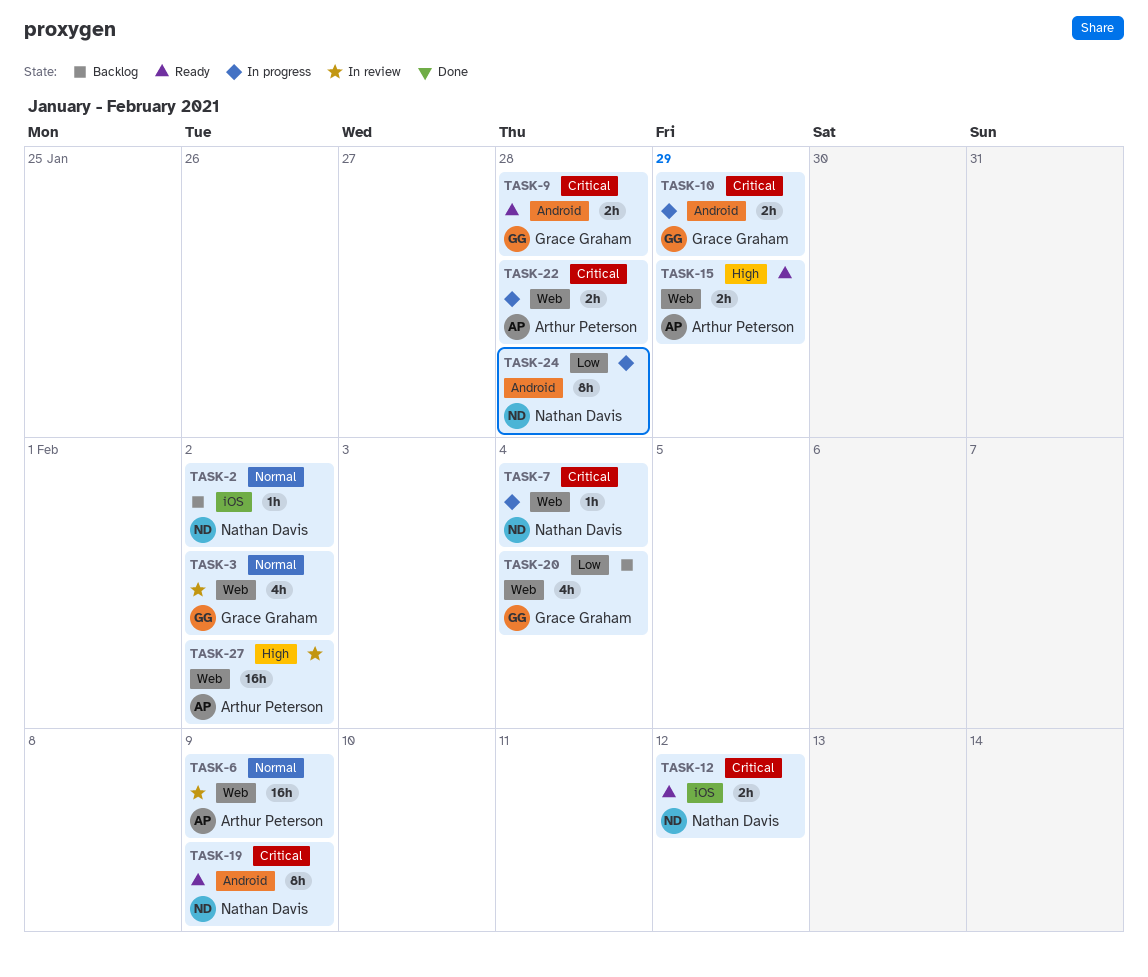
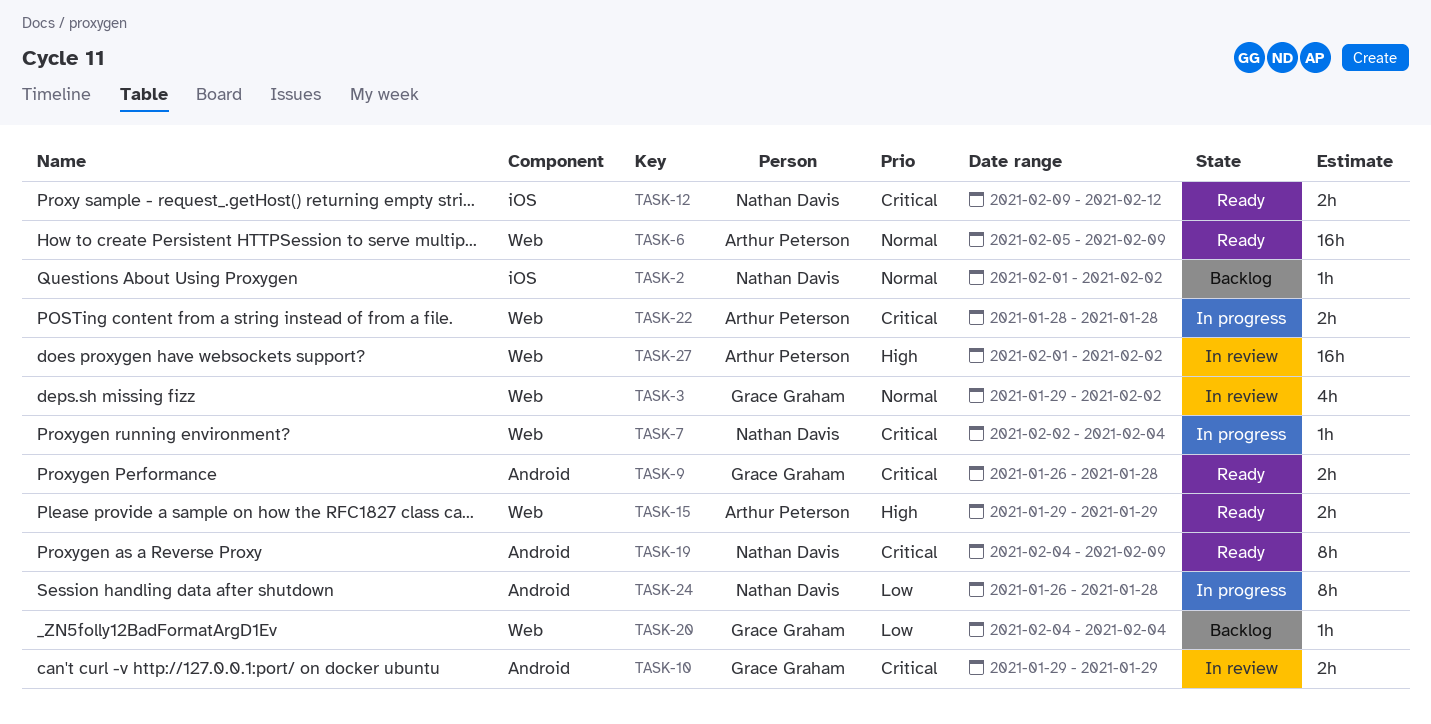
TASK-6, status: In review -> Ready
TASK-10, status: In progress -> In review
TASK-20, estimate: 4h -> 1h

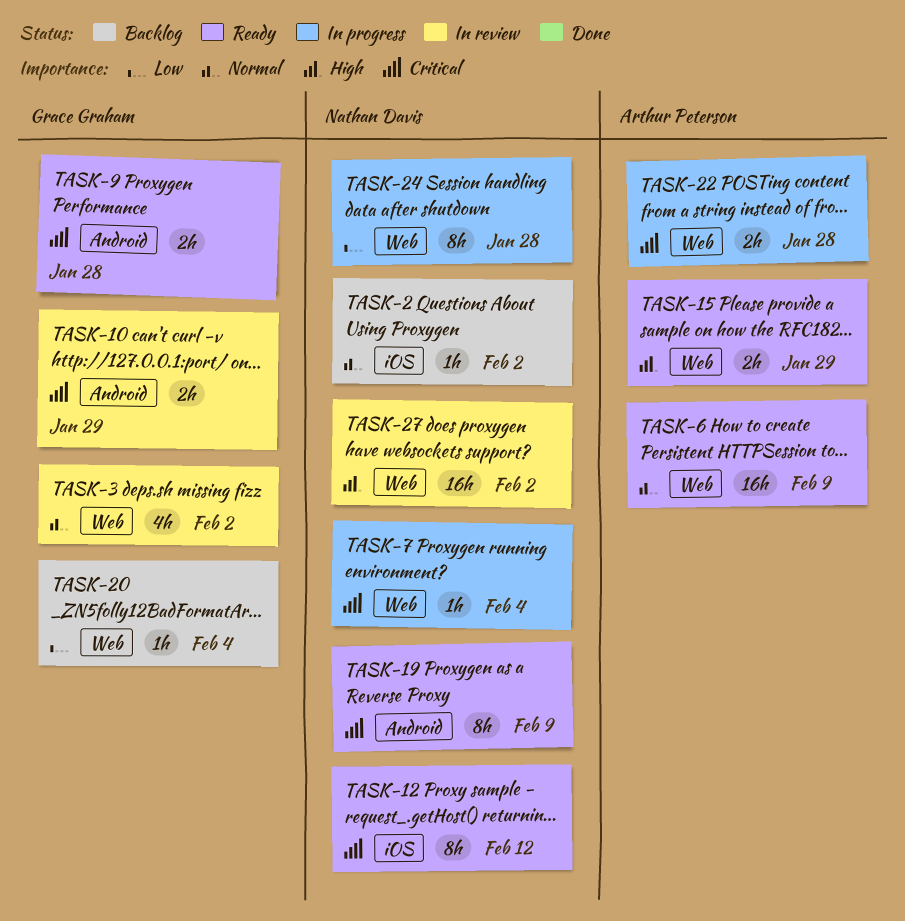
TASK-12, estimate: 2h -> 8h
TASK-24, label: Android -> Web
TASK-27, owner: Arthur Peterson -> Nathan Davis

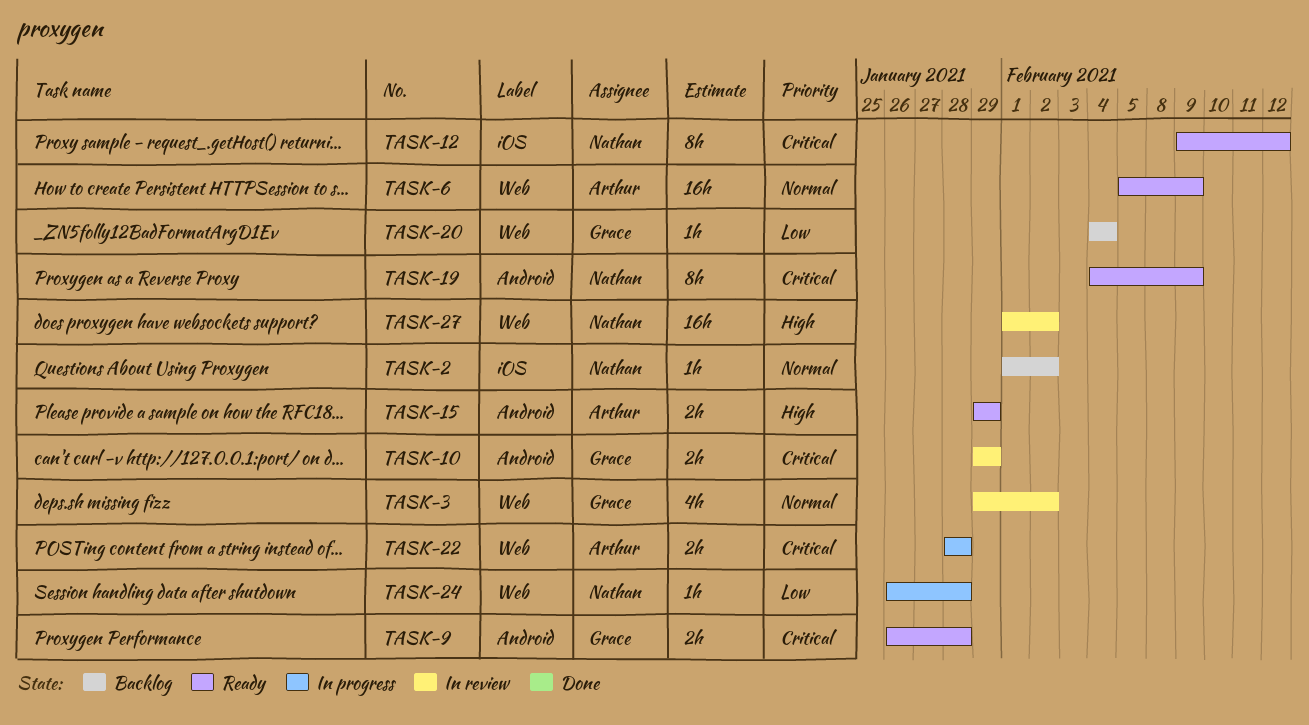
TASK-7: present -> none
TASK-15, label: Web -> Android
TASK-24, estimate: 8h -> 1h

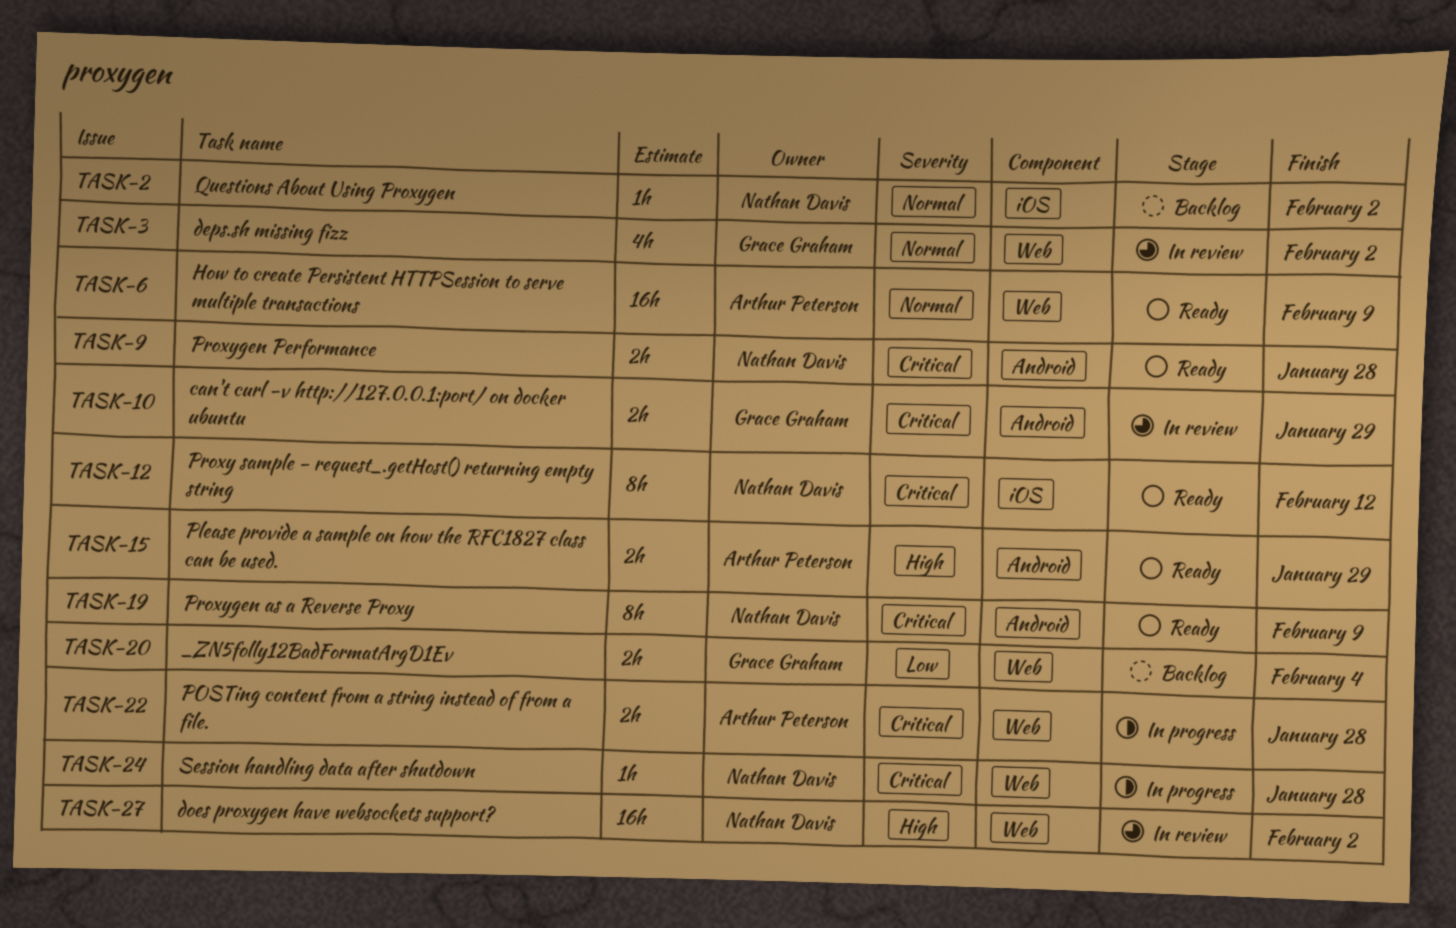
TASK-9, owner: Grace Graham -> Nathan Davis
TASK-20, estimate: 1h -> 2h
TASK-24, priority: Low -> Critical

